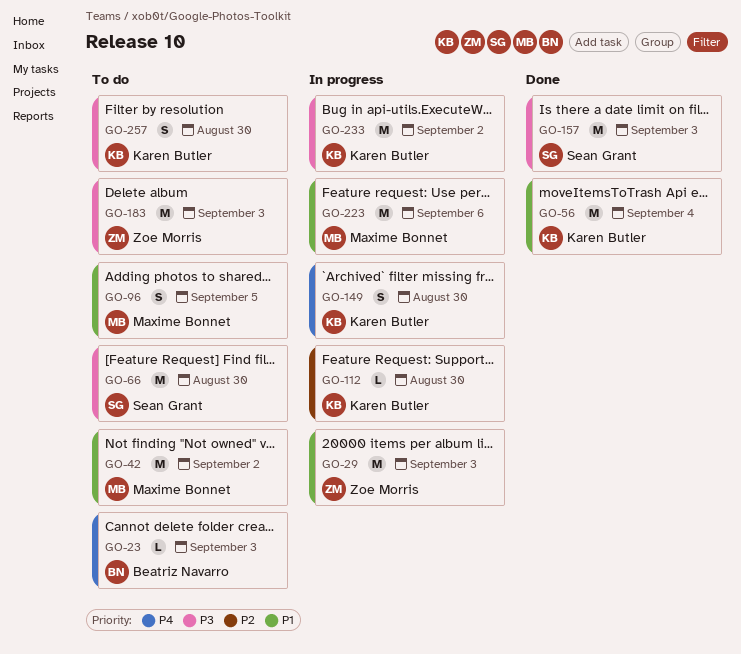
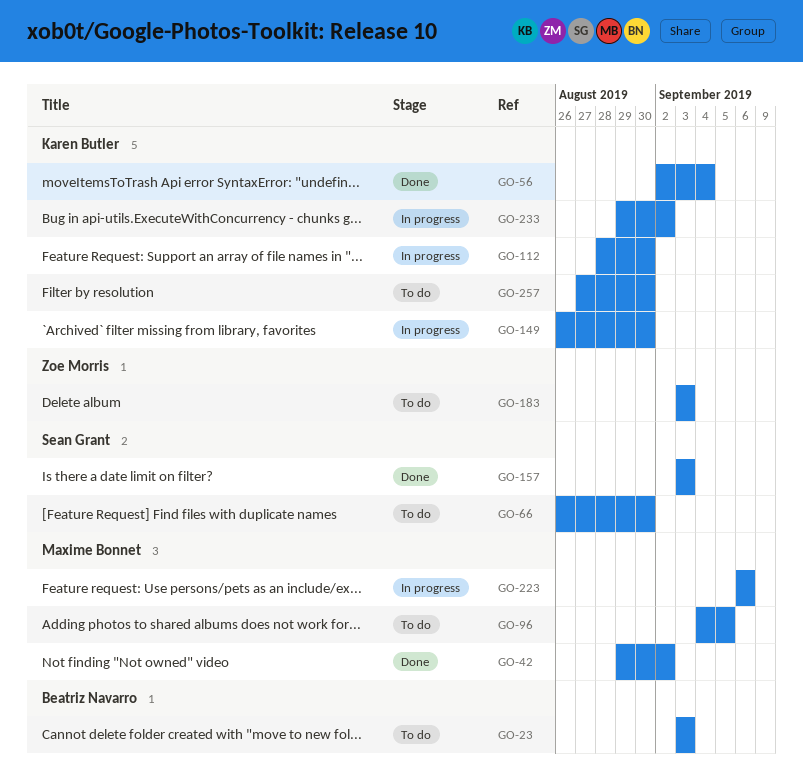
GO-29: present -> none
GO-42, status: To do -> Done

